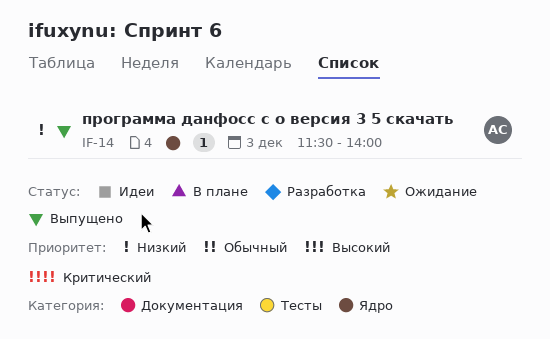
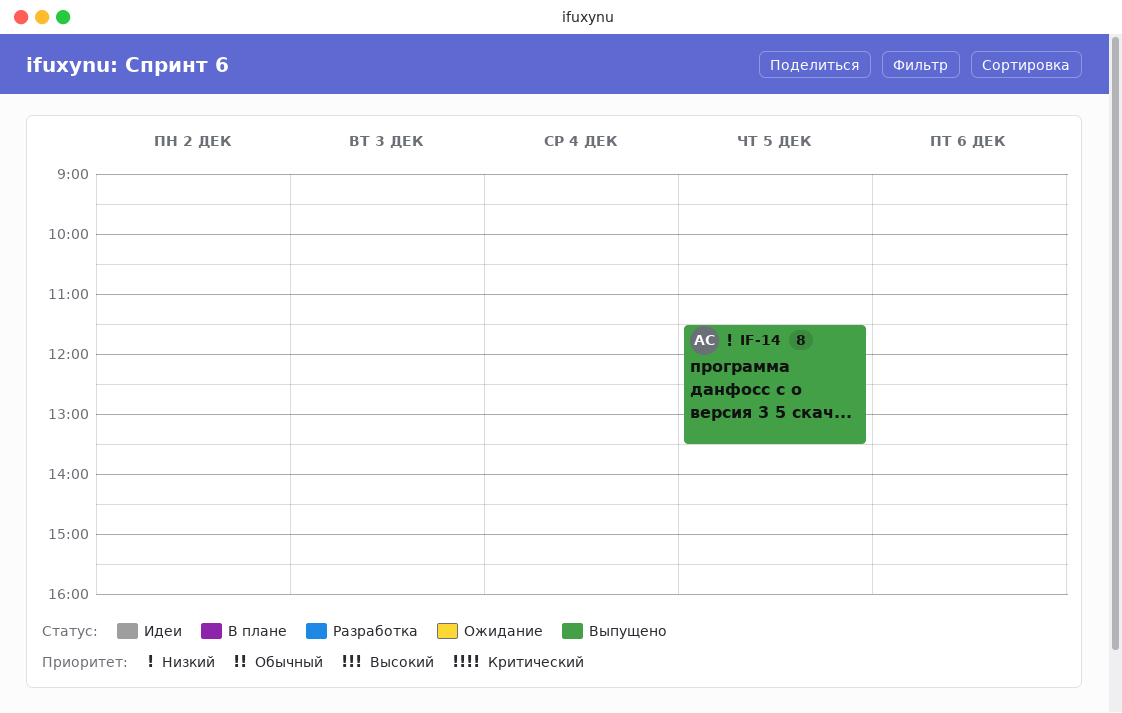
IF-14, estimate: 1 -> 8
IF-14, day: Dec 3 -> Dec 5
IF-14, ends: 14:00 -> 13:30

